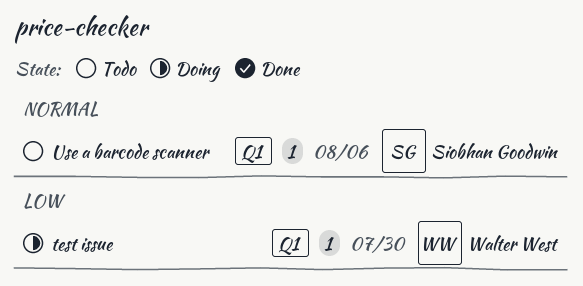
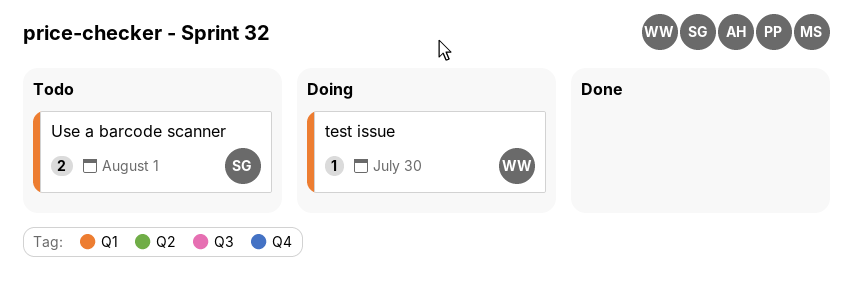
Use a barcode scanner, estimate: 1 -> 2
Use a barcode scanner, due: Aug 6 -> Aug 1

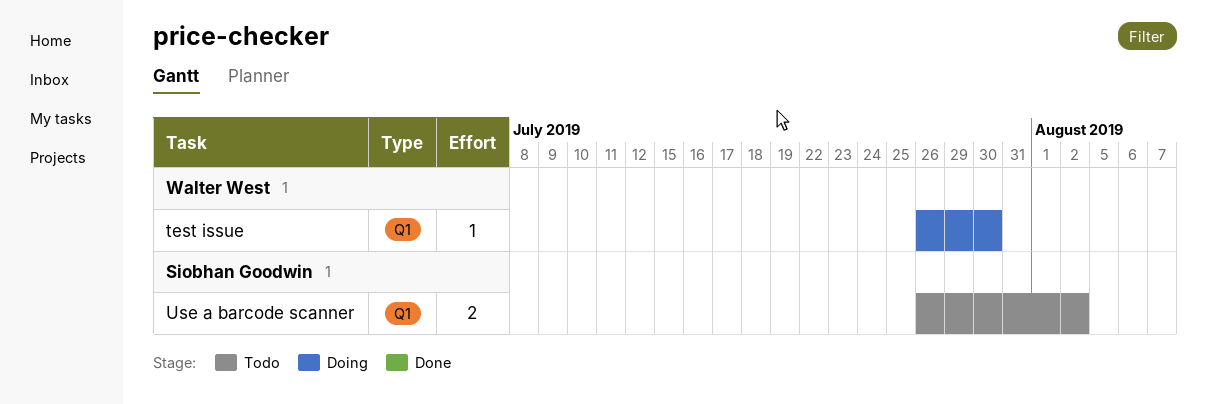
Use a barcode scanner, due: Aug 1 -> Aug 2

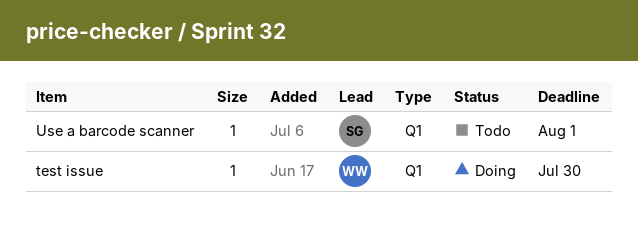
Use a barcode scanner, estimate: 2 -> 1
Use a barcode scanner, due: Aug 2 -> Aug 1

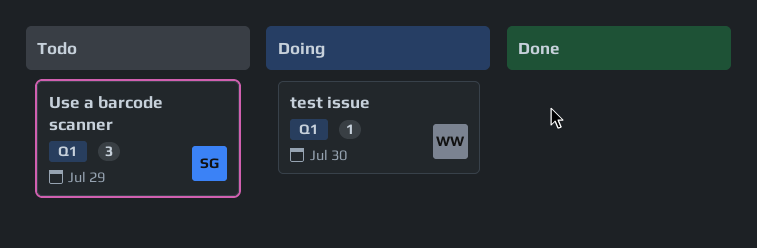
Use a barcode scanner, estimate: 1 -> 3
Use a barcode scanner, due: Aug 1 -> Jul 29

